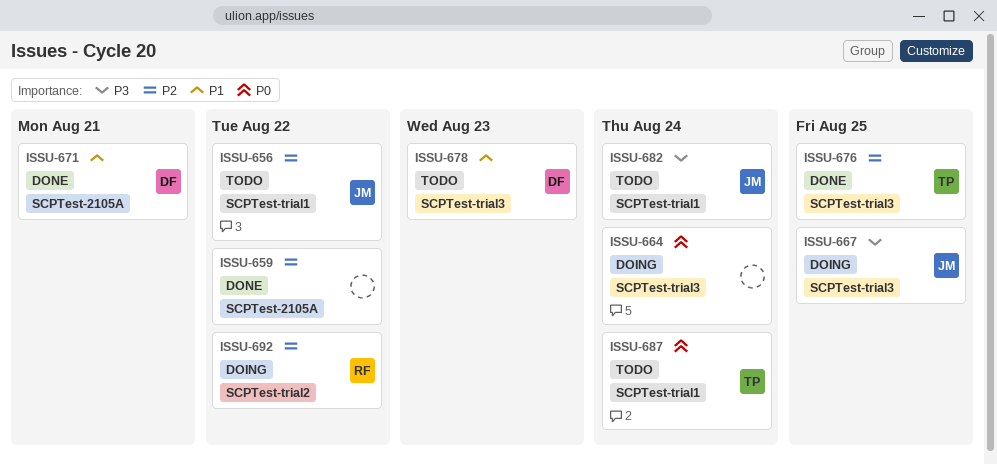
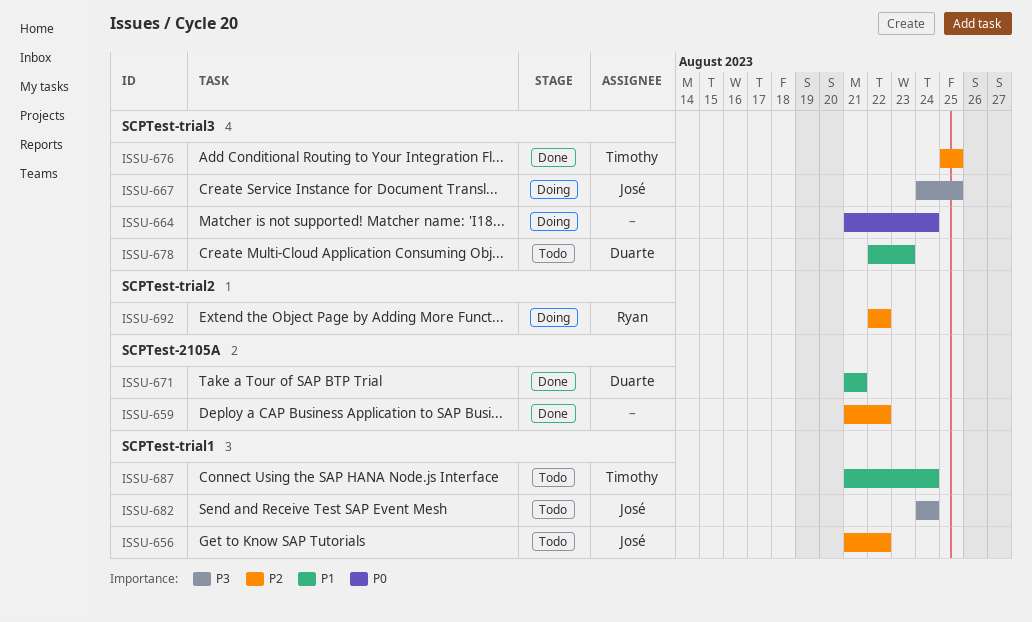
ISSU-687, priority: P0 -> P1

